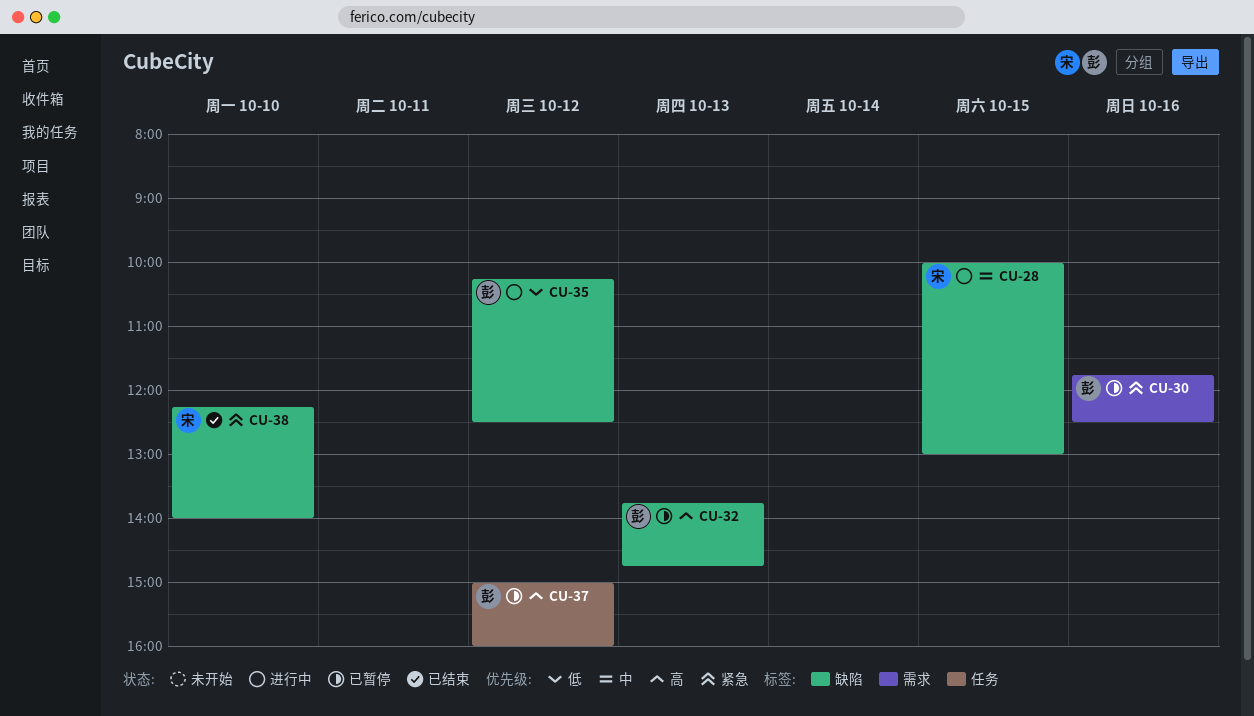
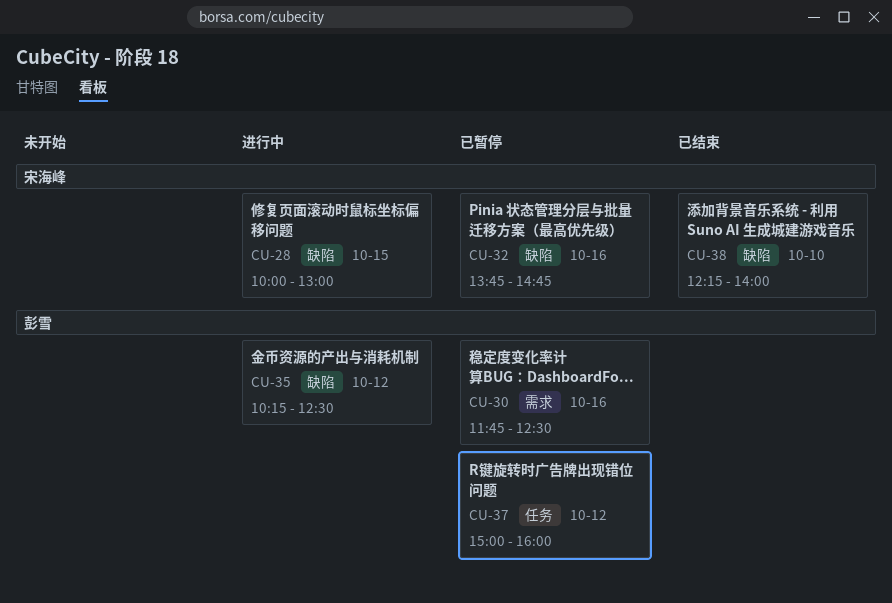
CU-32, owner: 彭雪 -> 宋海峰
CU-32, day: Oct 13 -> Oct 16

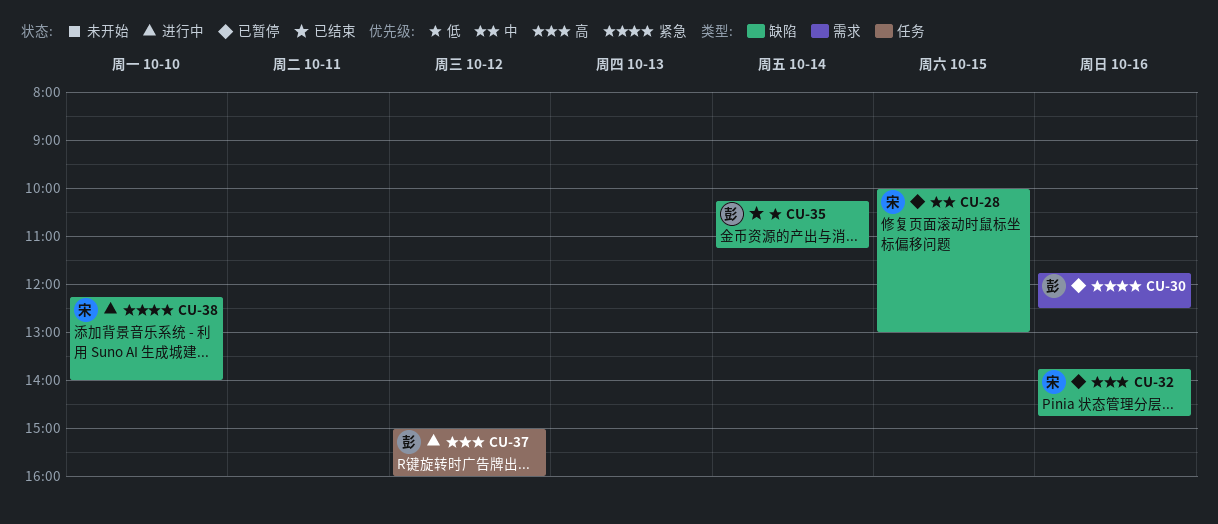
CU-28, status: 进行中 -> 已暂停
CU-35, status: 进行中 -> 已结束
CU-35, day: Oct 12 -> Oct 14
CU-35, ends: 12:30 -> 11:15
CU-37, status: 已暂停 -> 进行中
CU-38, status: 已结束 -> 进行中

